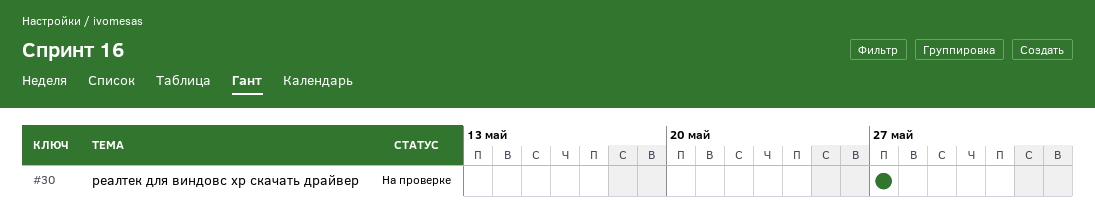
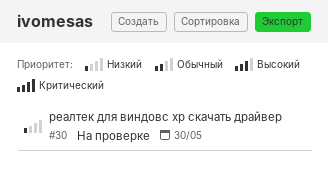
#30, due: May 27 -> May 30

